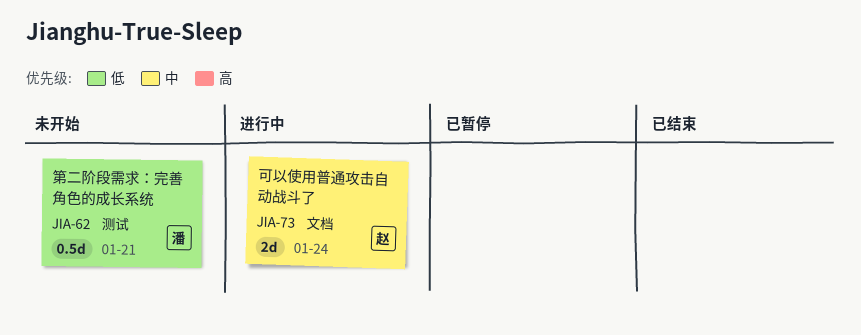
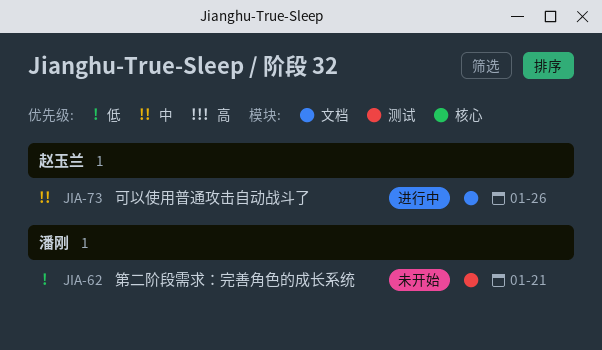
JIA-73, due: Jan 24 -> Jan 26

